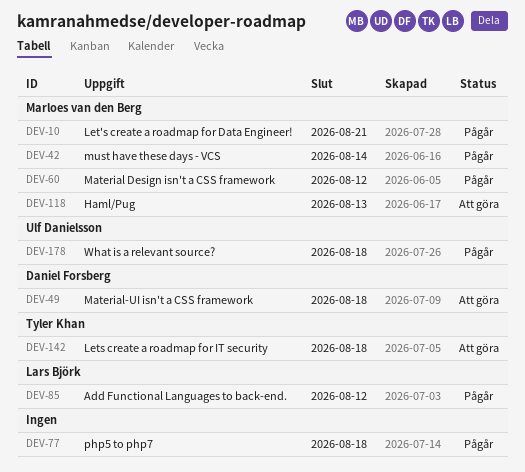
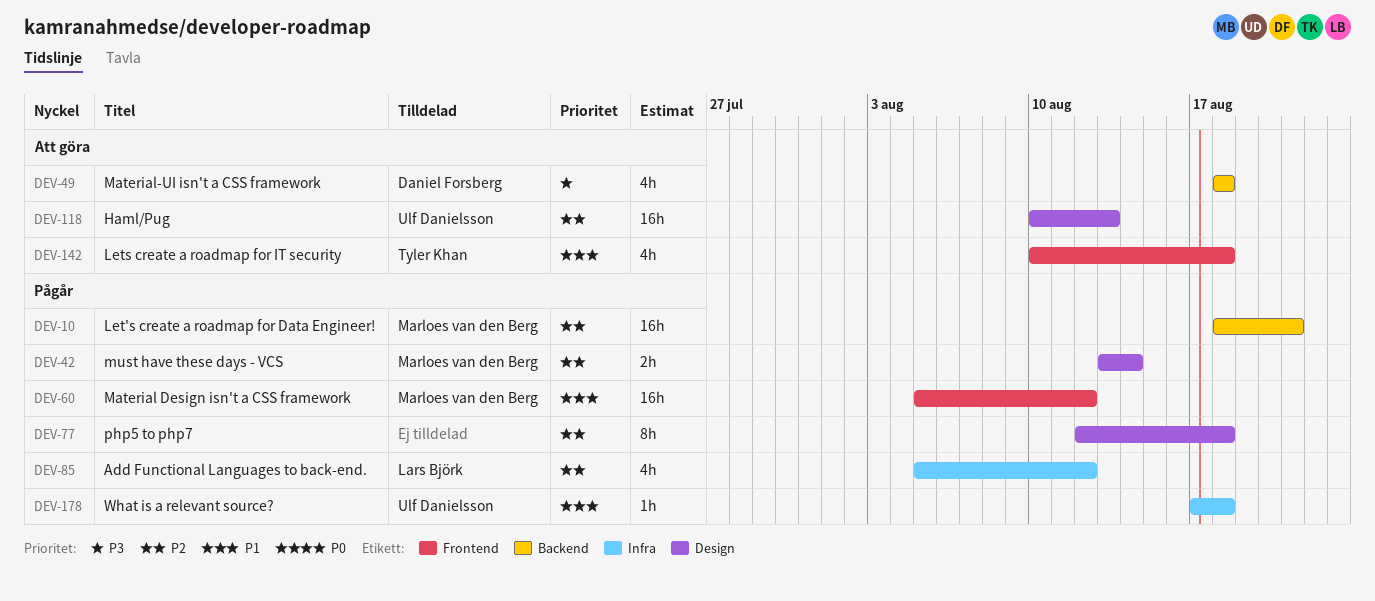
DEV-118, owner: Marloes van den Berg -> Ulf Danielsson

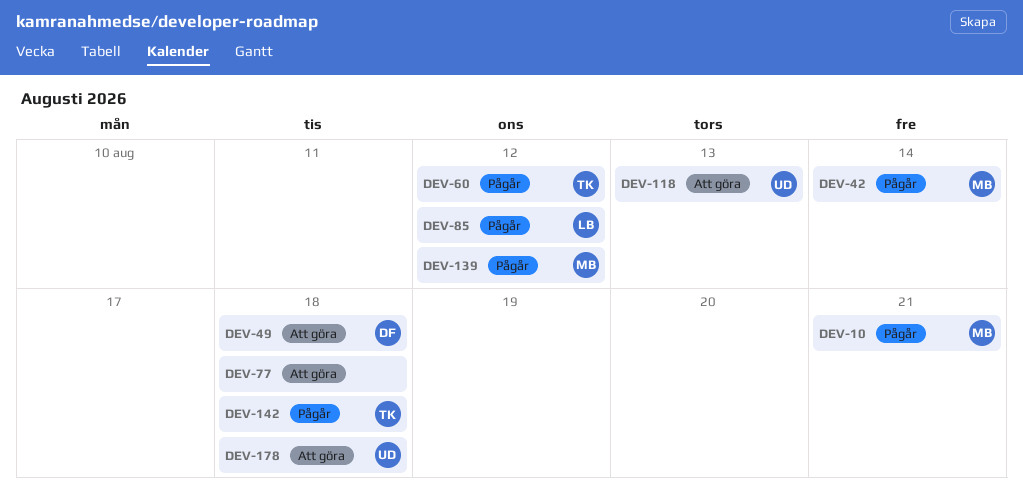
DEV-60, owner: Marloes van den Berg -> Tyler Khan
DEV-77, status: Pågår -> Att göra
DEV-139: none -> present
DEV-142, status: Att göra -> Pågår
DEV-178, status: Pågår -> Att göra

